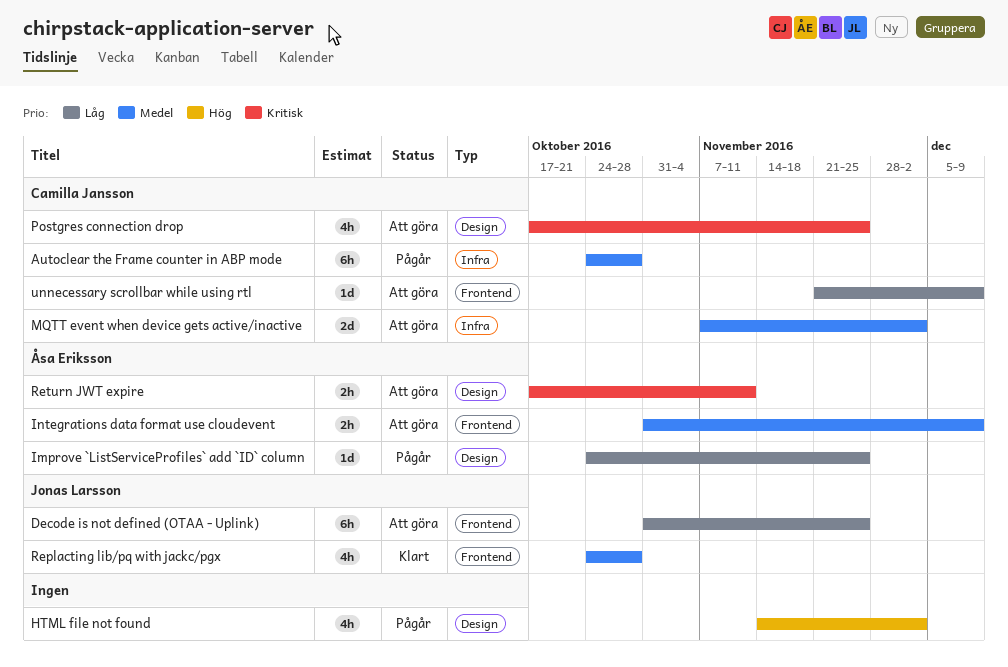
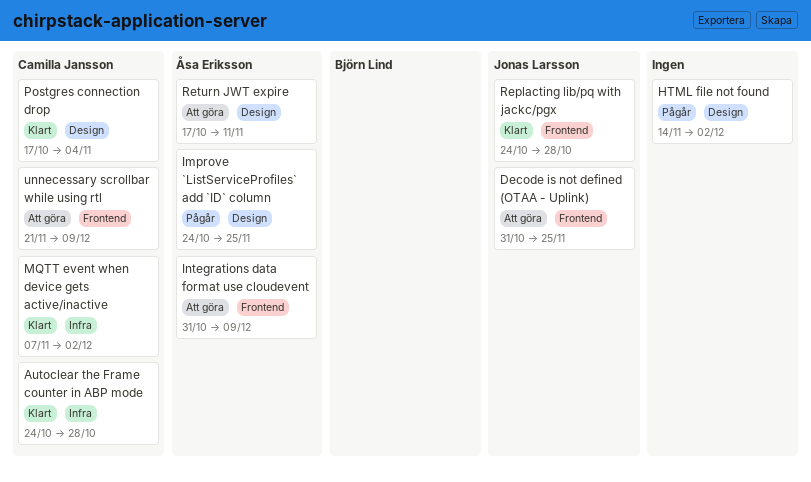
Autoclear the Frame counter in ABP mode, status: Pågår -> Klart
MQTT event when device gets active/inactive, status: Att göra -> Klart
Postgres connection drop, status: Att göra -> Klart
Postgres connection drop, due: Nov 25 -> Nov 4

